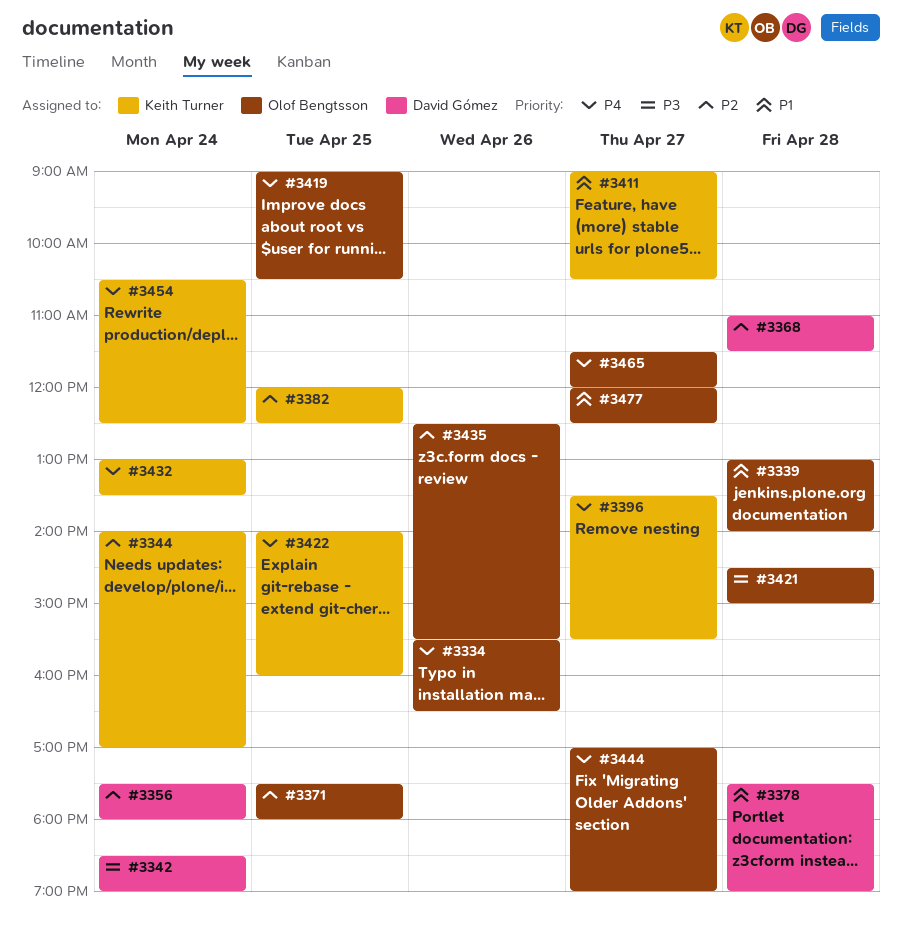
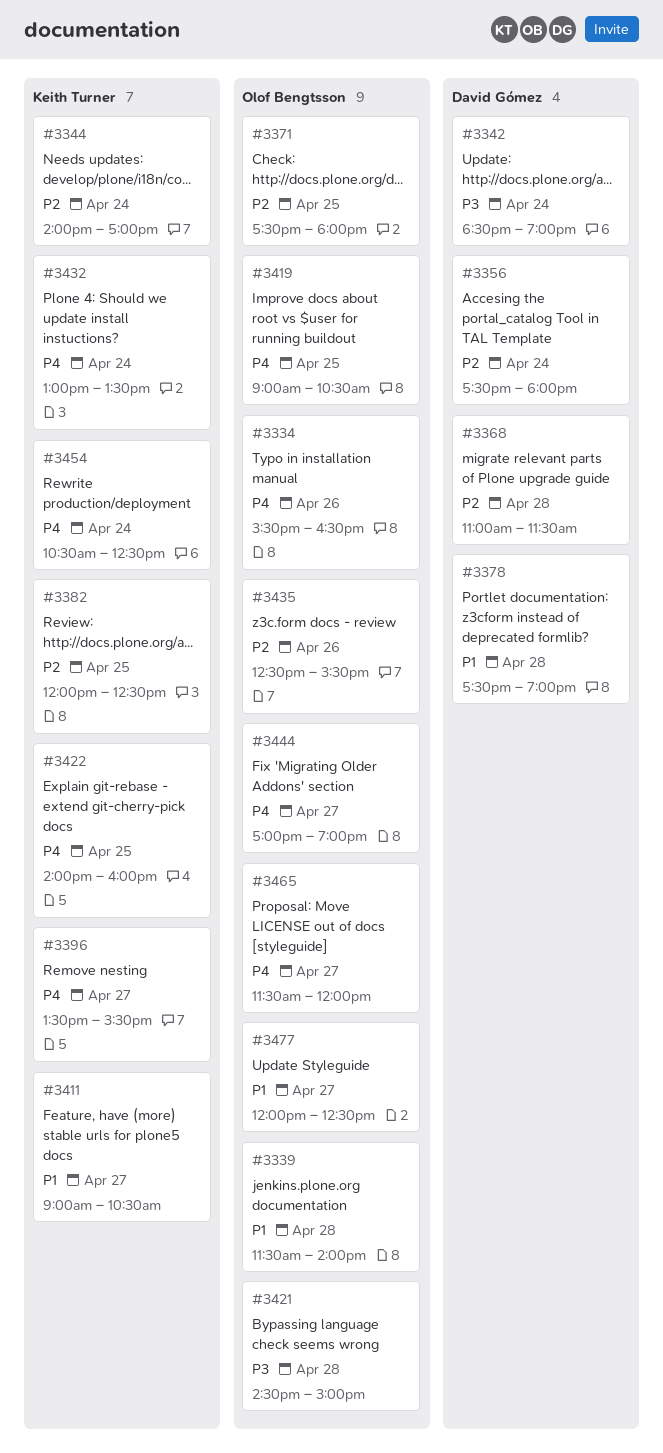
#3339, begins: 13:00 -> 11:30

